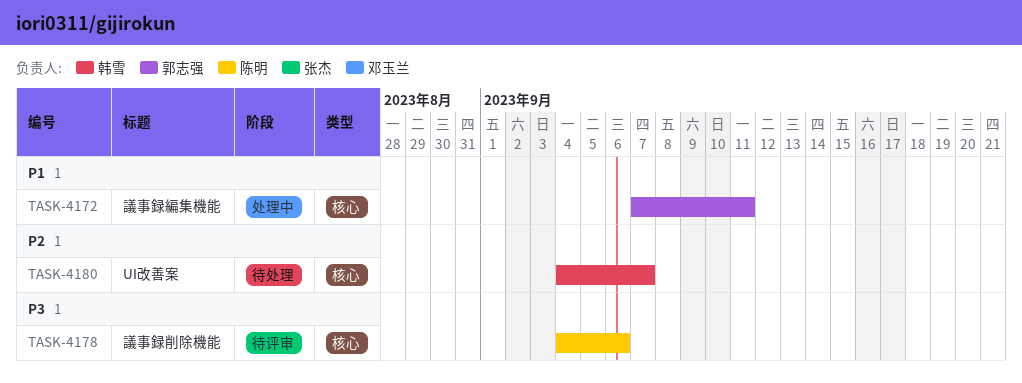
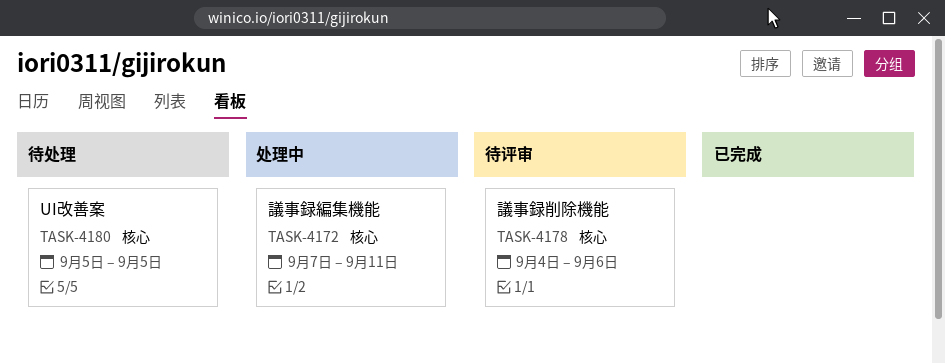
TASK-4180, start: Sep 4 -> Sep 5
TASK-4180, due: Sep 7 -> Sep 5

